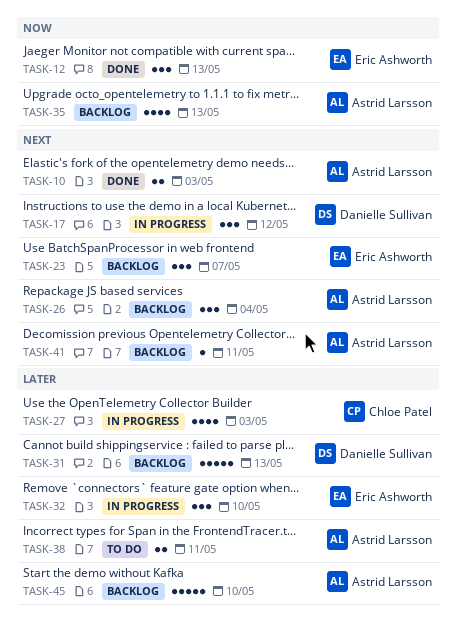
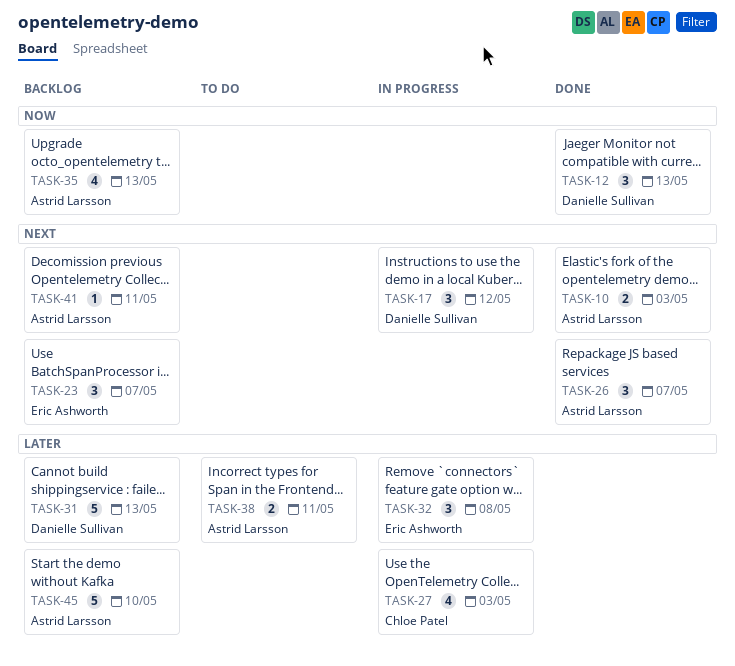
TASK-12, owner: Eric Ashworth -> Danielle Sullivan
TASK-26, status: Backlog -> Done
TASK-26, due: May 4 -> May 7
TASK-32, due: May 10 -> May 8

